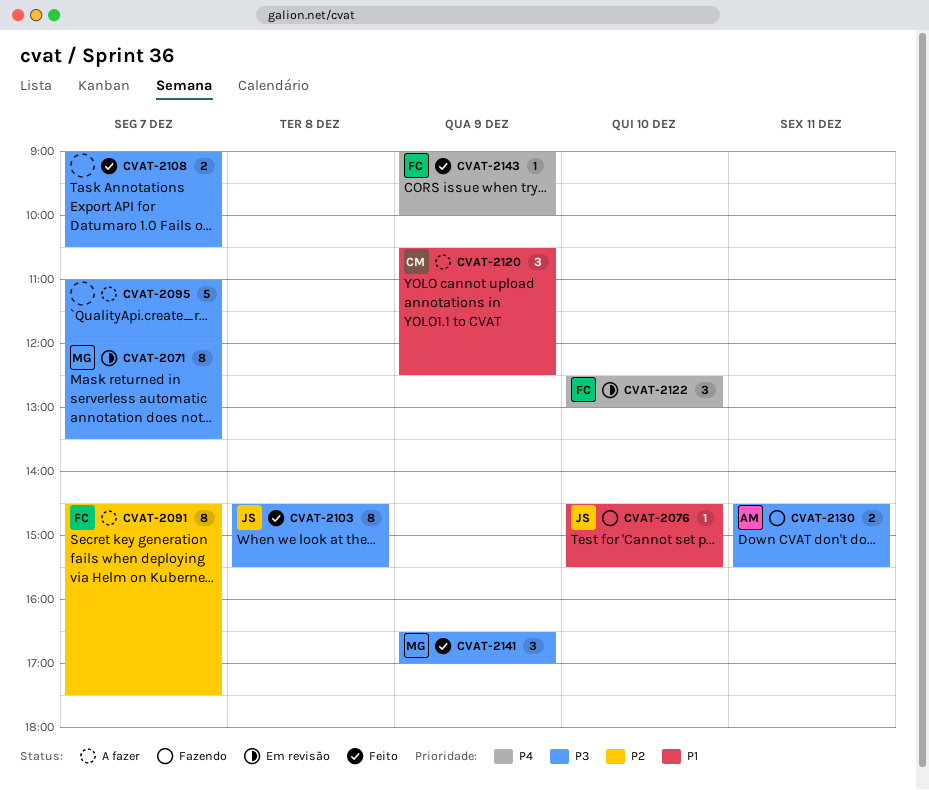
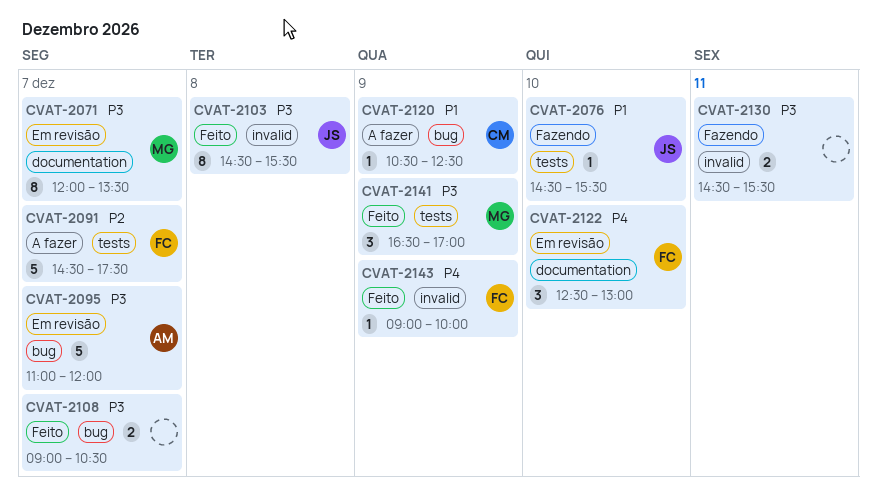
CVAT-2091, estimate: 8 -> 5
CVAT-2095, status: A fazer -> Em revisão
CVAT-2095, owner: none -> AM
CVAT-2120, estimate: 3 -> 1
CVAT-2130, owner: AM -> none

